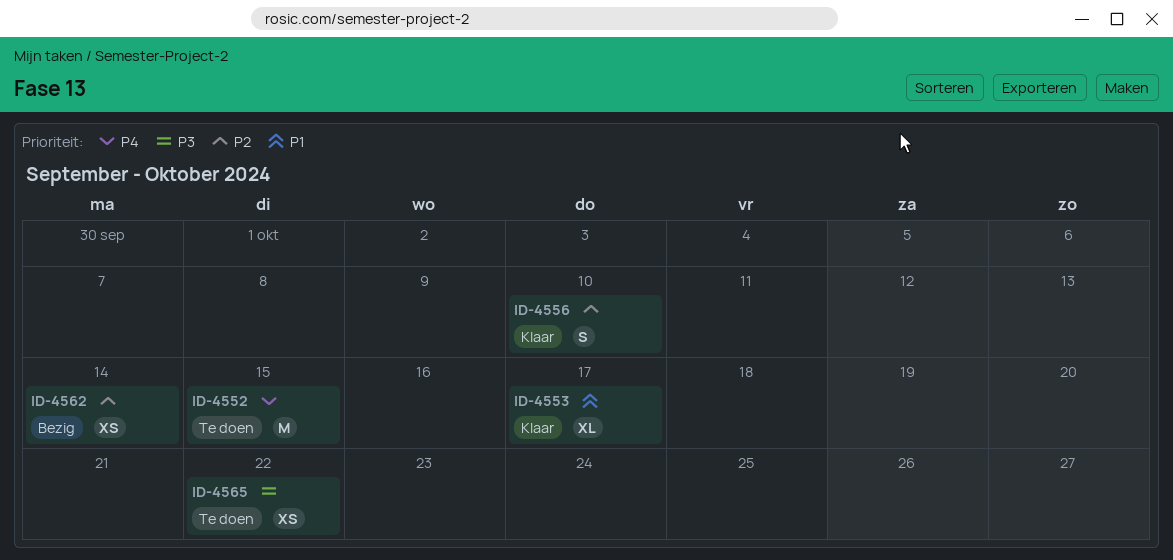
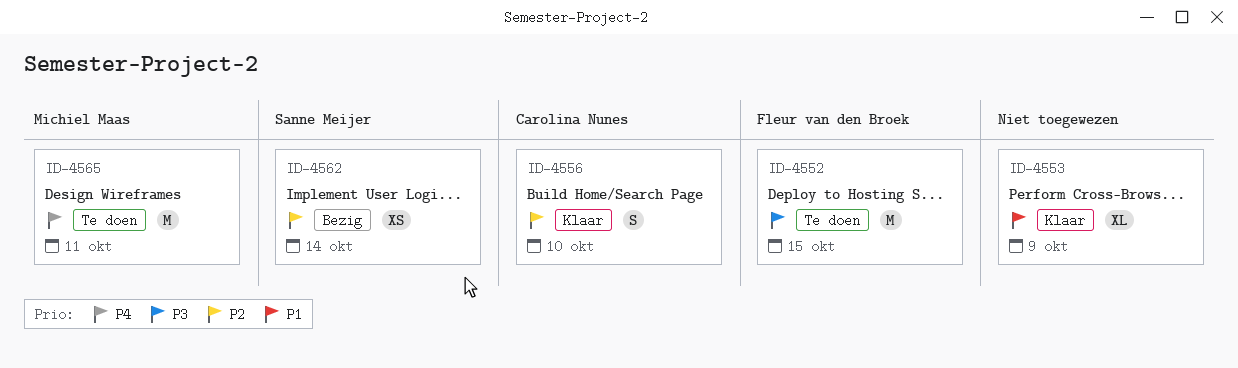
ID-4552, priority: P4 -> P3
ID-4553, due: Oct 17 -> Oct 9
ID-4565, priority: P3 -> P4
ID-4565, estimate: XS -> M
ID-4565, due: Oct 22 -> Oct 11

